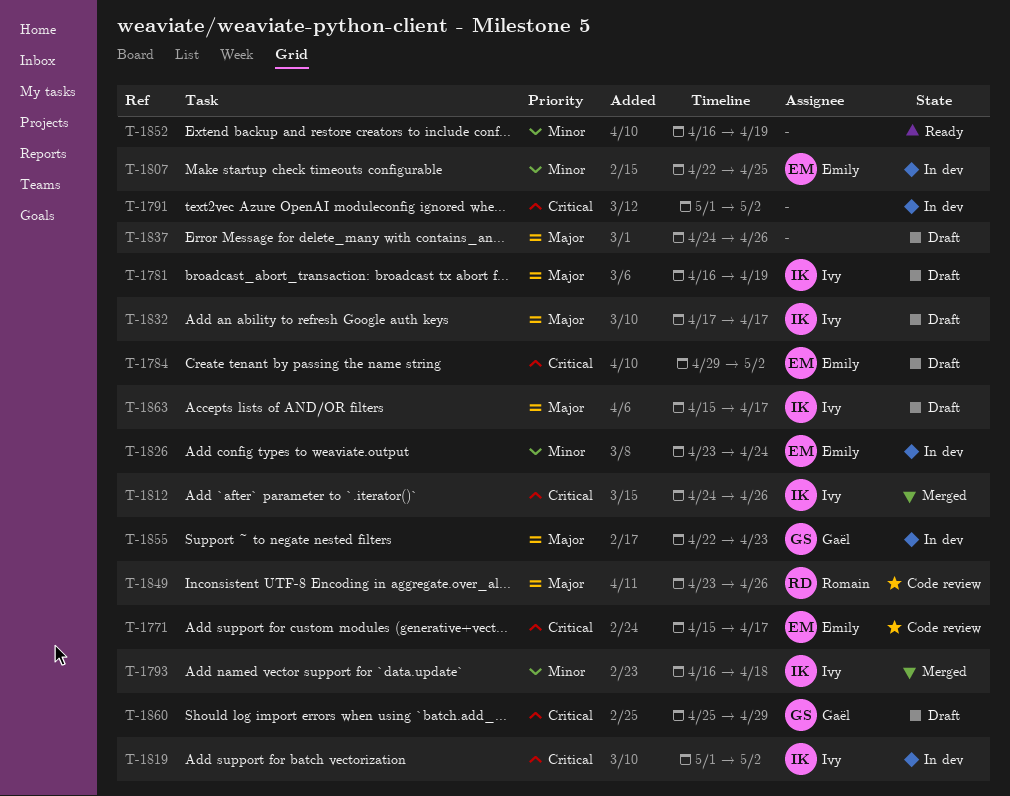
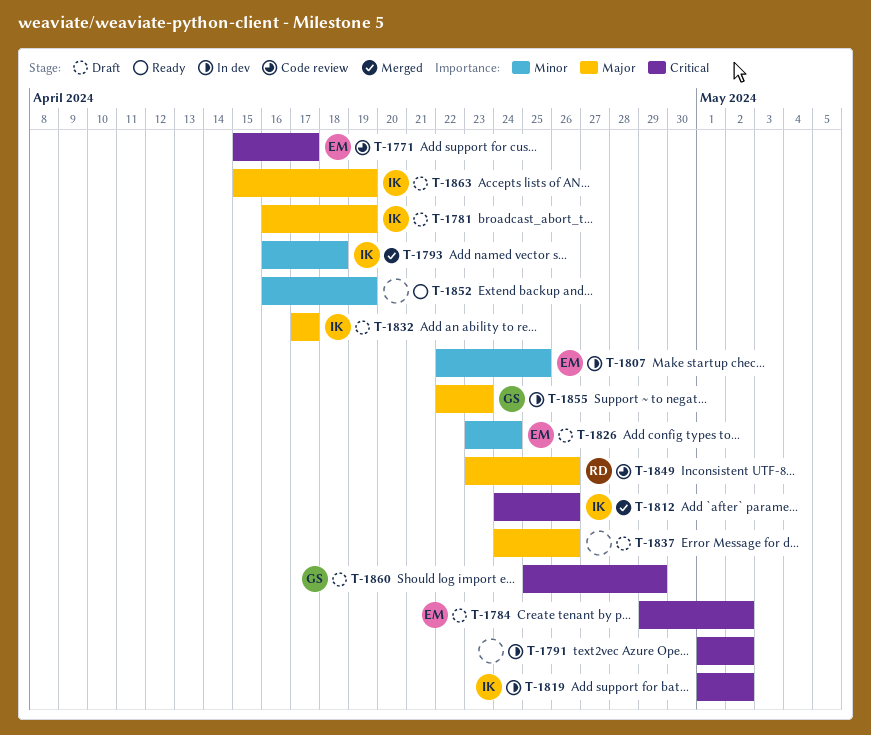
T-1826, status: In dev -> Draft
T-1863, due: Apr 17 -> Apr 19

